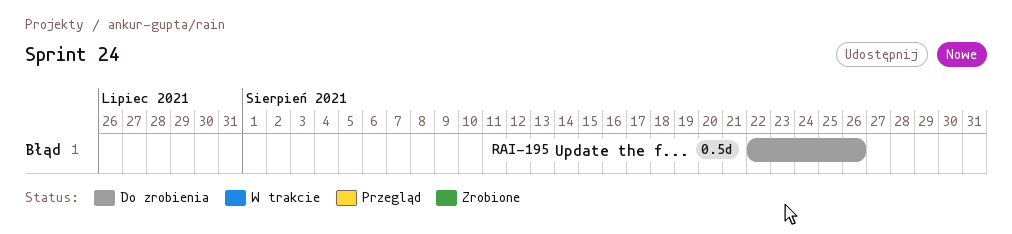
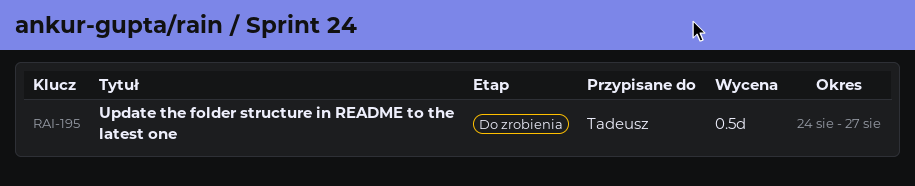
RAI-195, start: Aug 22 -> Aug 24
RAI-195, due: Aug 26 -> Aug 27

